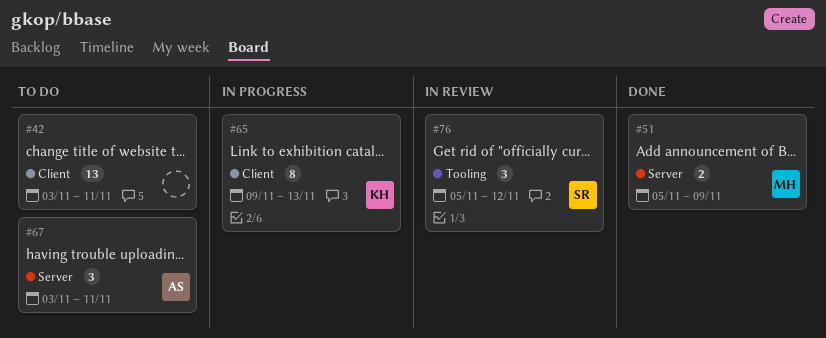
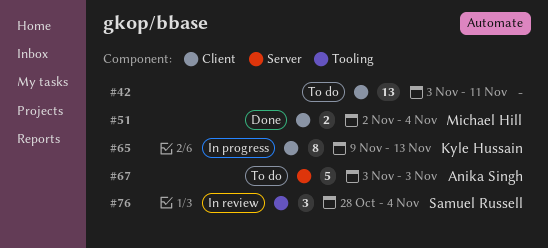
#51, label: Server -> Client
#51, start: Nov 5 -> Nov 2
#51, due: Nov 9 -> Nov 4
#67, estimate: 3 -> 5
#67, due: Nov 11 -> Nov 3
#76, start: Nov 5 -> Oct 28
#76, due: Nov 12 -> Nov 4

